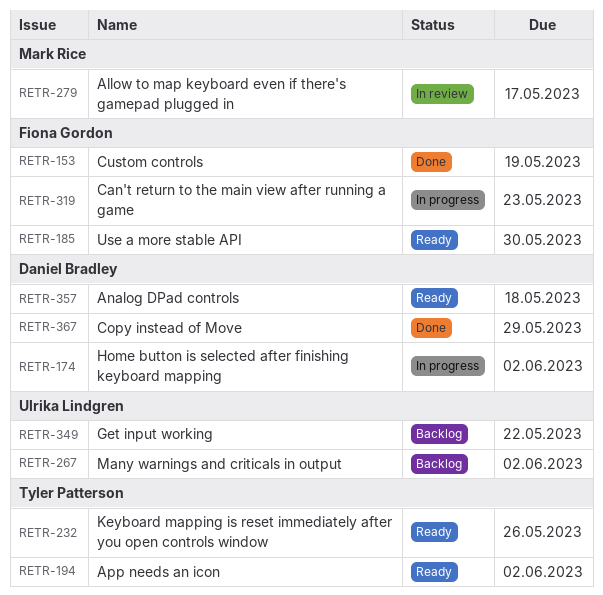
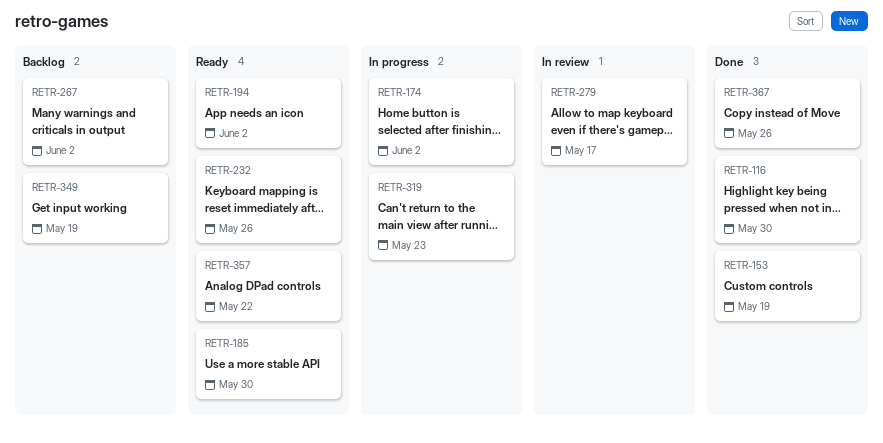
RETR-116: none -> present
RETR-349, due: May 22 -> May 19
RETR-357, due: May 18 -> May 22
RETR-367, due: May 29 -> May 26

